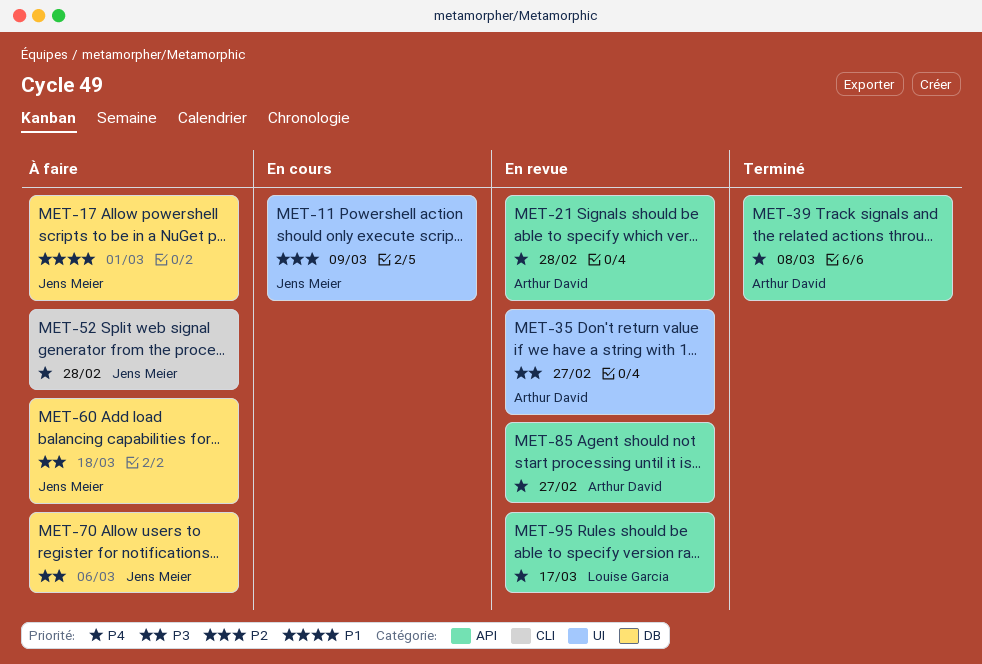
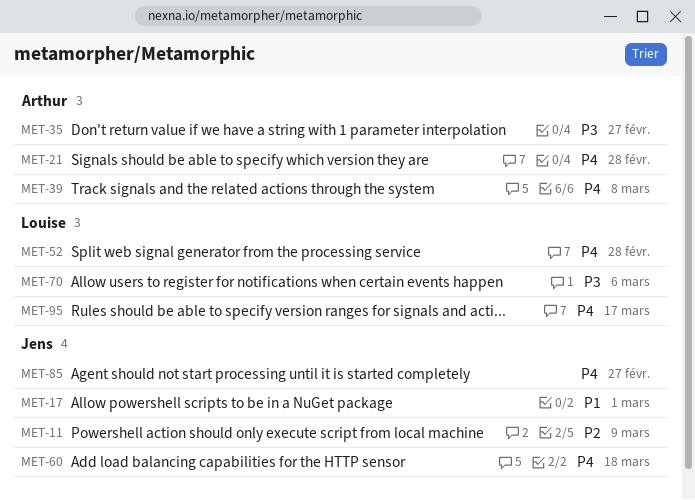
MET-52, owner: Jens Meier -> Louise Garcia
MET-60, priority: P3 -> P4
MET-70, owner: Jens Meier -> Louise Garcia
MET-85, owner: Arthur David -> Jens Meier

